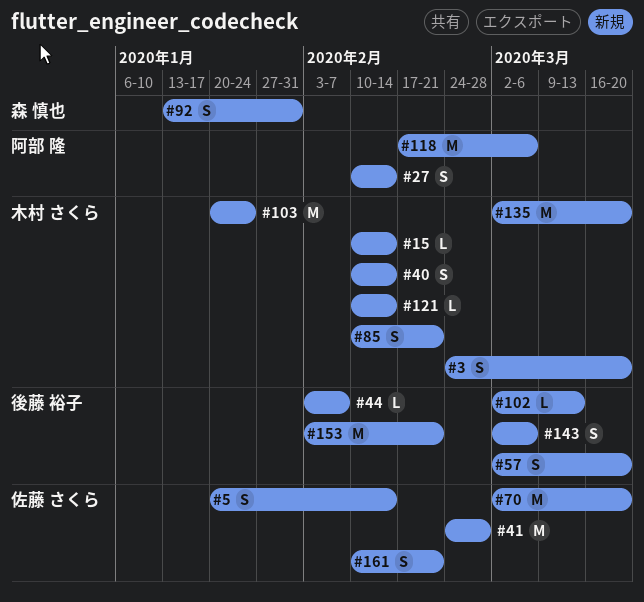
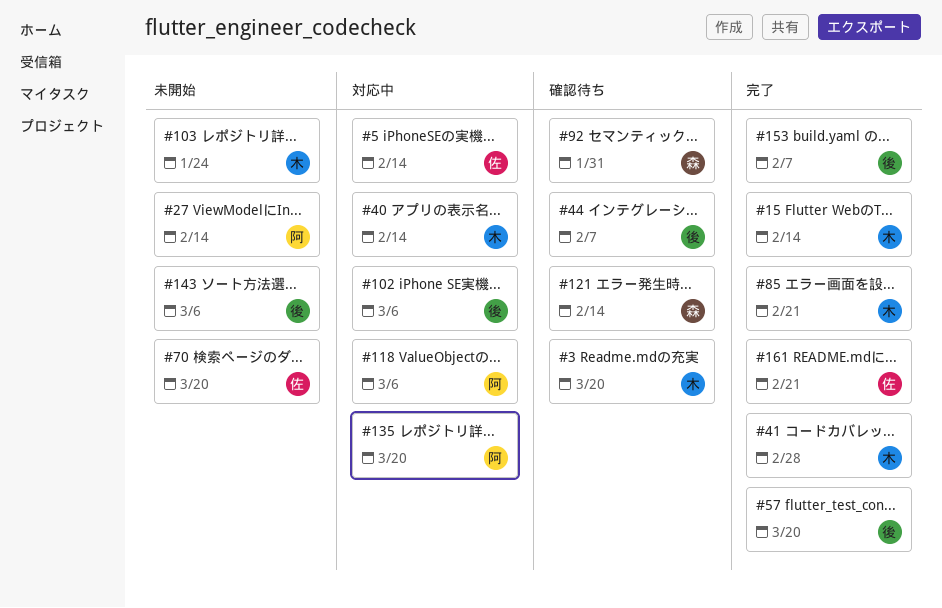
#41, owner: 佐藤 さくら -> 木村 さくら
#102, due: Mar 13 -> Mar 6
#121, owner: 木村 さくら -> 森 慎也
#135, owner: 木村 さくら -> 阿部 隆
#153, due: Feb 21 -> Feb 7

